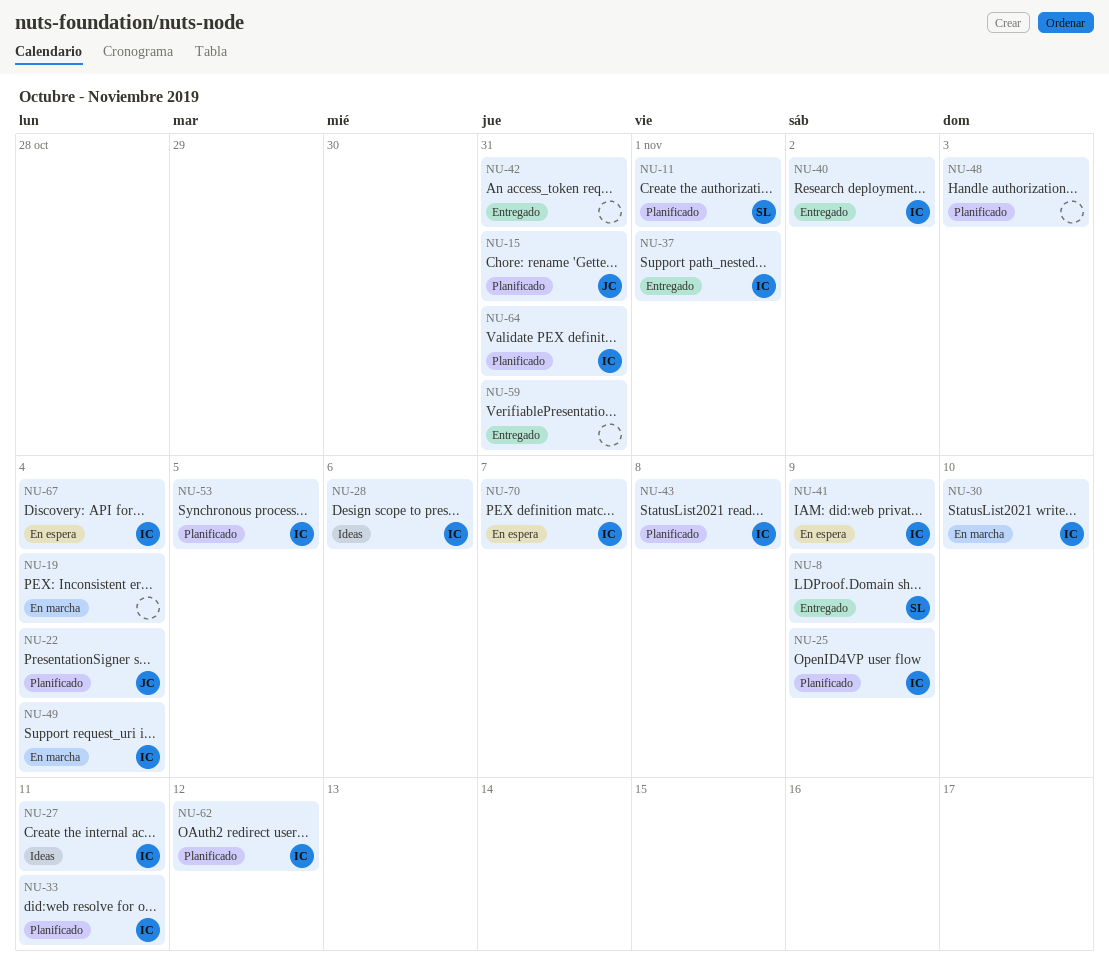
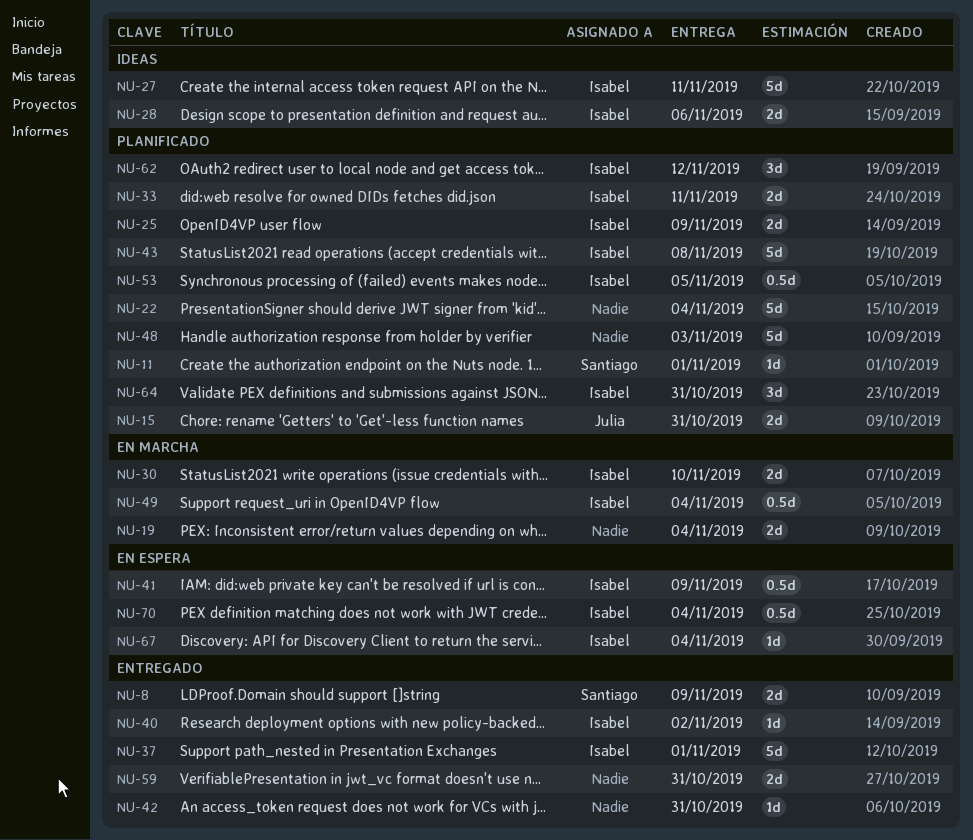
NU-22, owner: Julia -> none
NU-70, due: Nov 7 -> Nov 4

